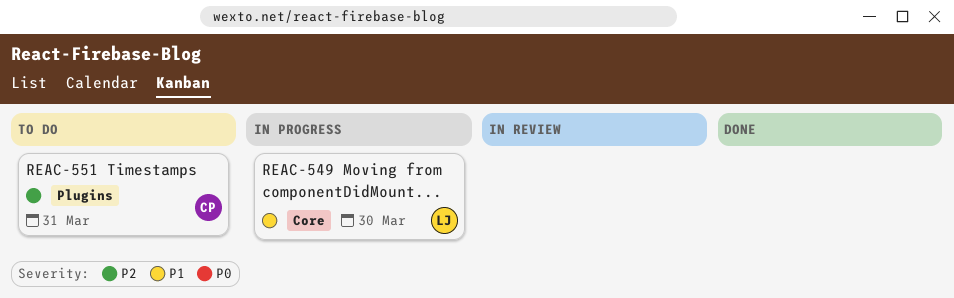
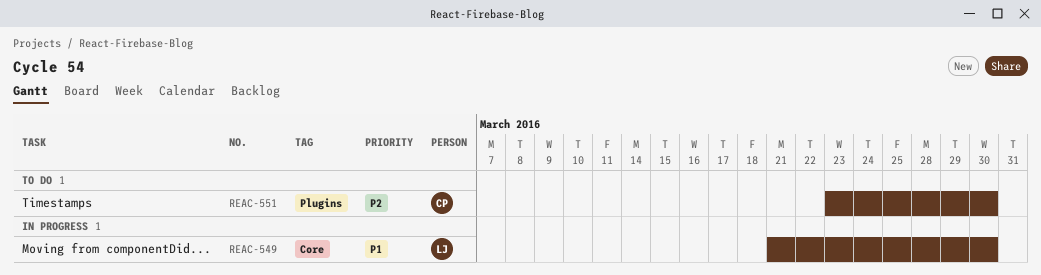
REAC-551, due: Mar 31 -> Mar 30

